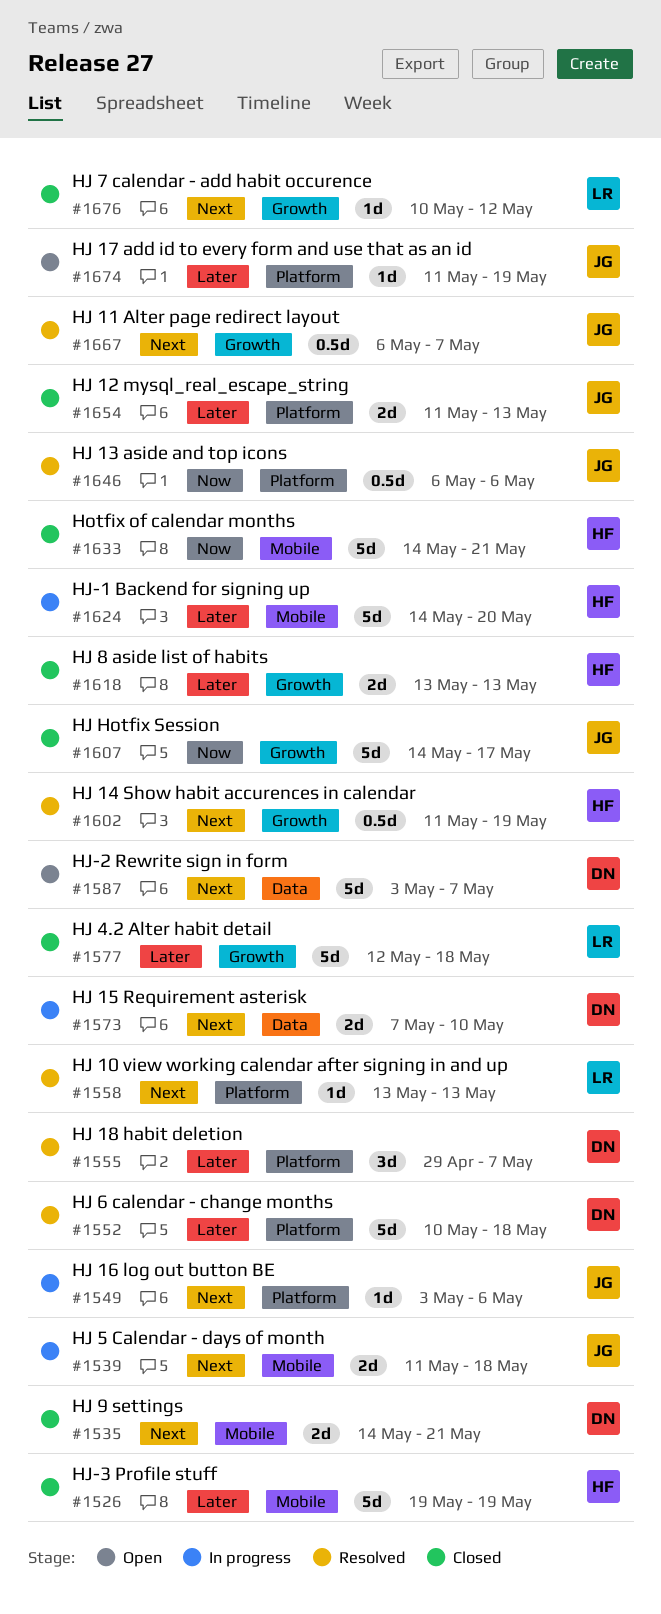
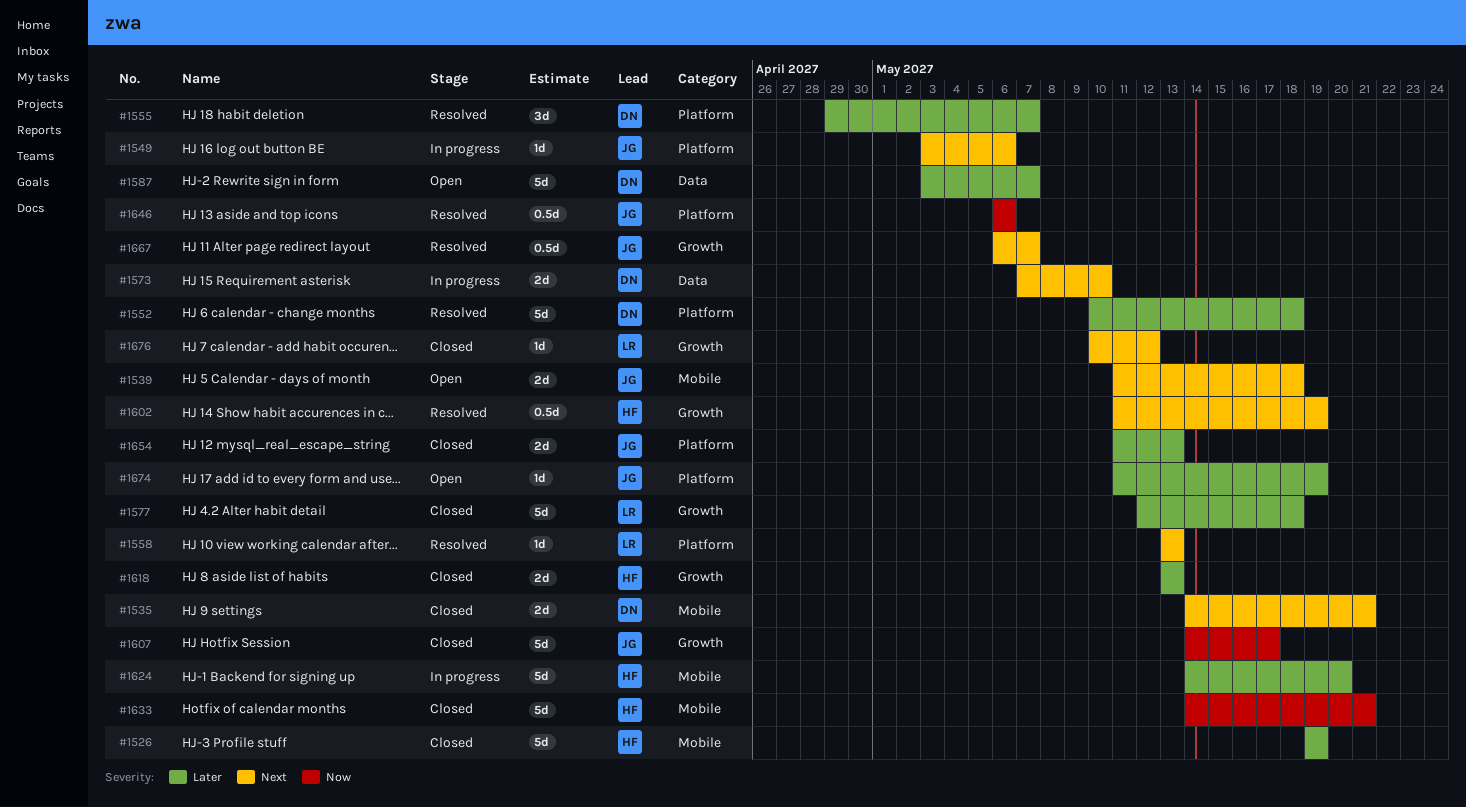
#1539, status: In progress -> Open
#1587, priority: Next -> Later

